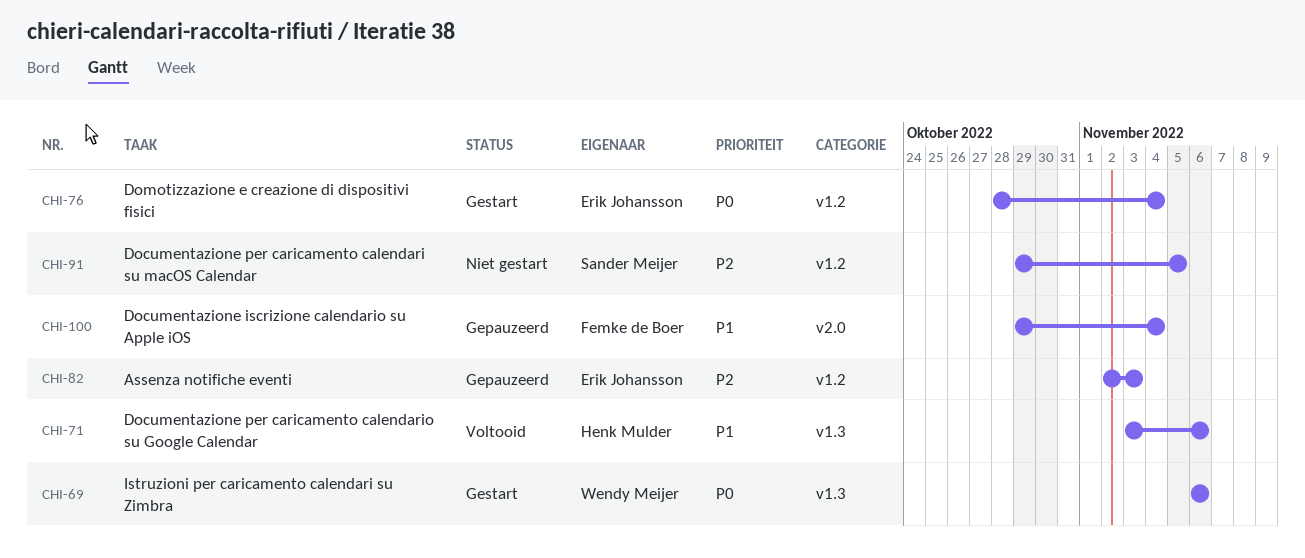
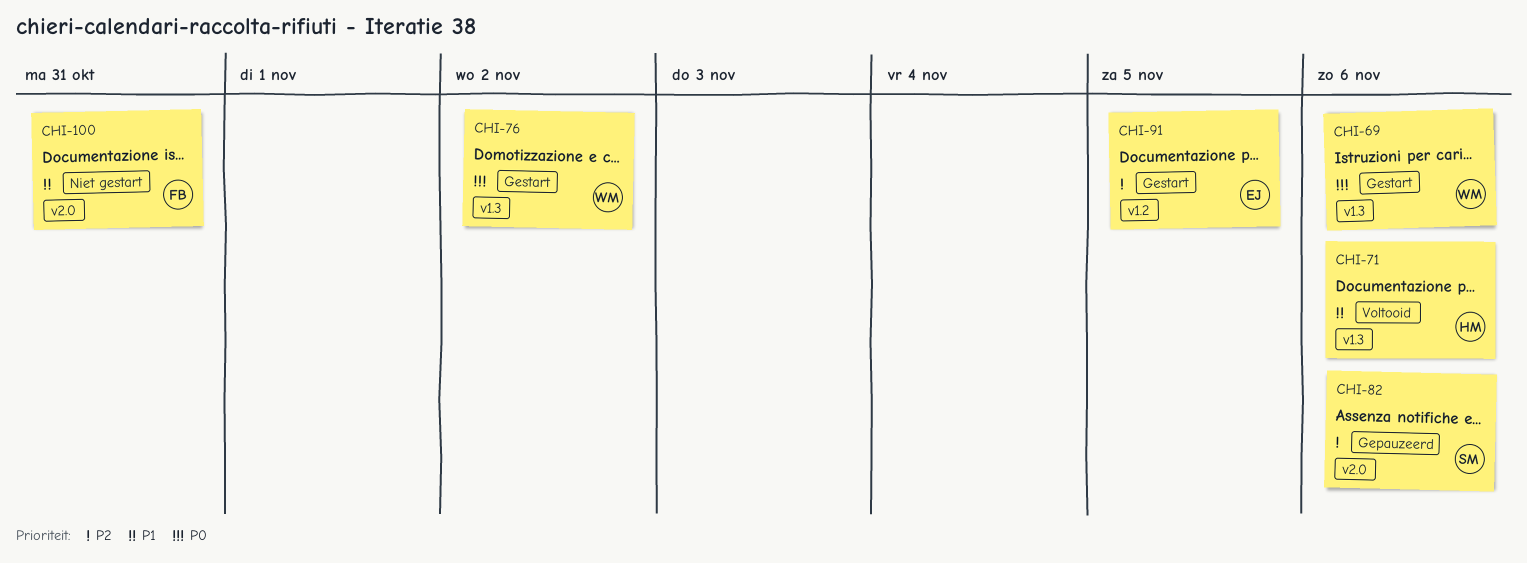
CHI-76, owner: Erik Johansson -> Wendy Meijer
CHI-76, label: v1.2 -> v1.3
CHI-76, due: Nov 4 -> Nov 2
CHI-82, owner: Erik Johansson -> Sander Meijer
CHI-82, label: v1.2 -> v2.0
CHI-82, due: Nov 3 -> Nov 6
CHI-91, status: Niet gestart -> Gestart
CHI-91, owner: Sander Meijer -> Erik Johansson
CHI-100, status: Gepauzeerd -> Niet gestart
CHI-100, due: Nov 4 -> Oct 31

